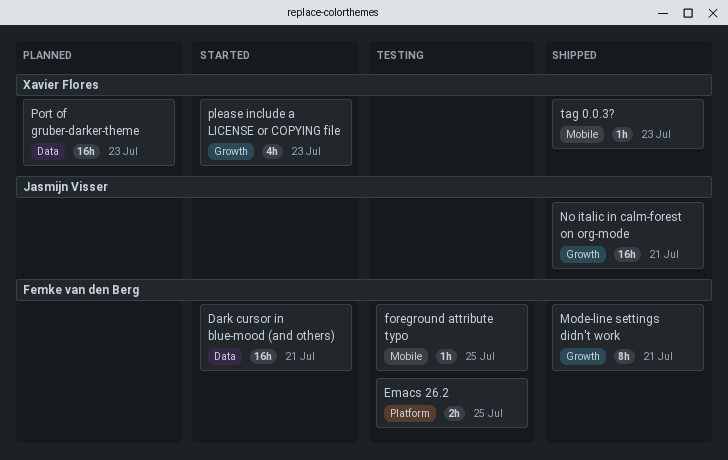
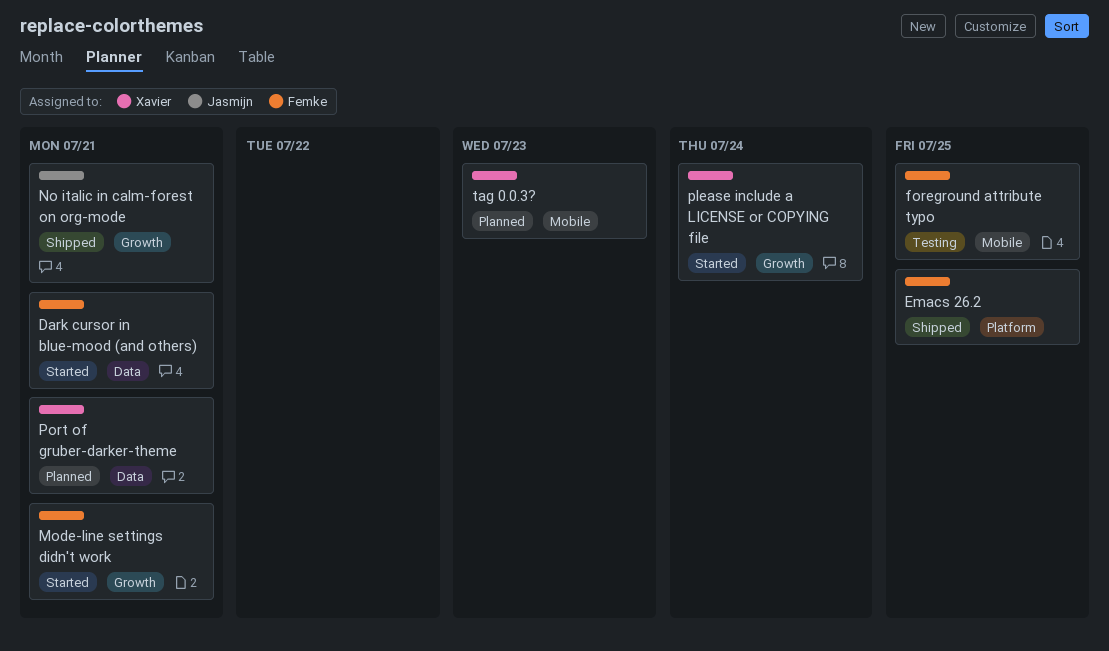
Emacs 26.2, status: Testing -> Shipped
Mode-line settings didn't work, status: Shipped -> Started
please include a LICENSE or COPYING file, due: Jul 23 -> Jul 24
Port of gruber-darker-theme, due: Jul 23 -> Jul 21
tag 0.0.3?, status: Shipped -> Planned

